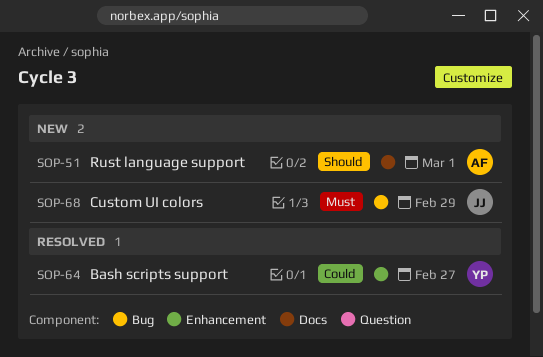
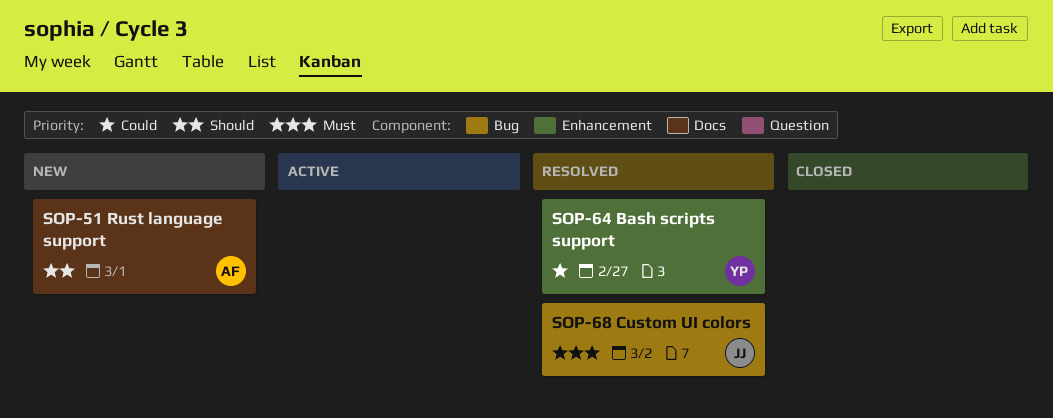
SOP-68, status: New -> Resolved
SOP-68, due: Feb 29 -> Mar 2

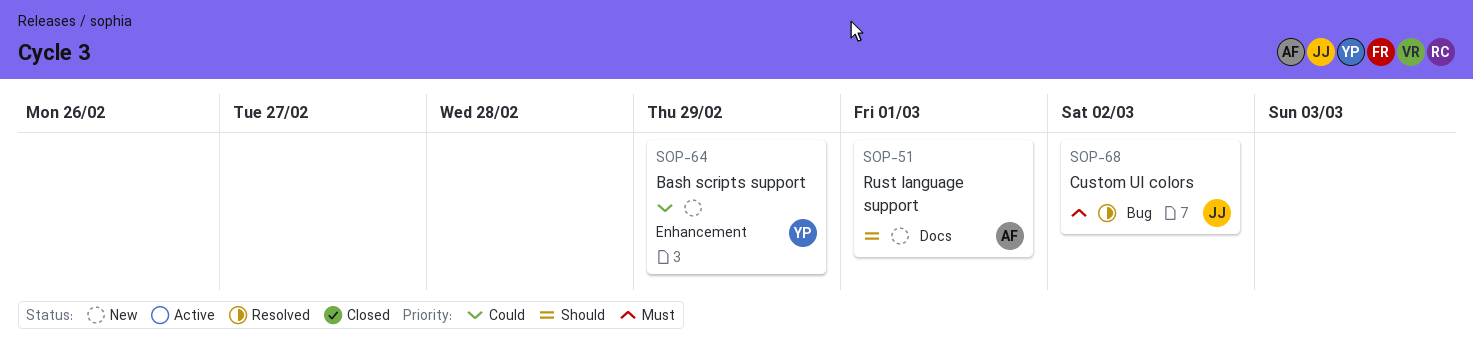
SOP-64, status: Resolved -> New
SOP-64, due: Feb 27 -> Feb 29

